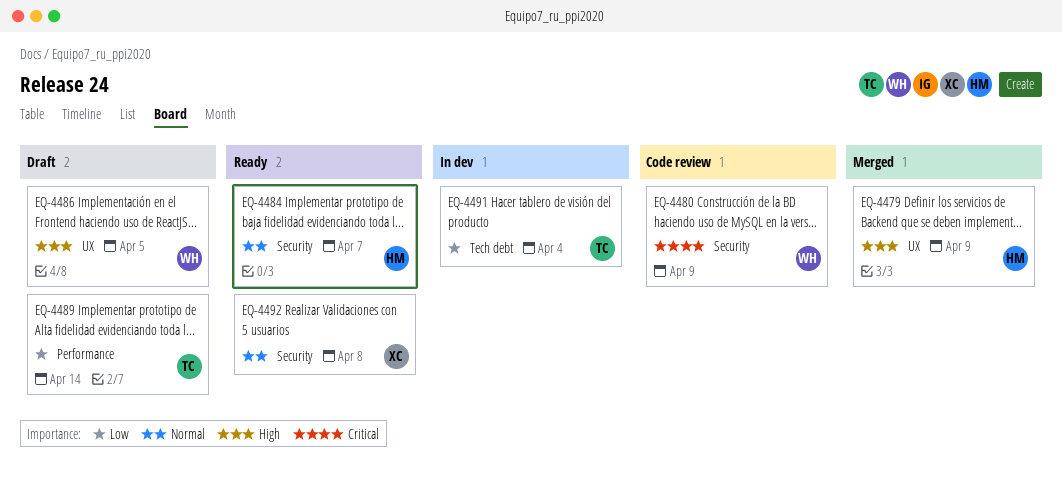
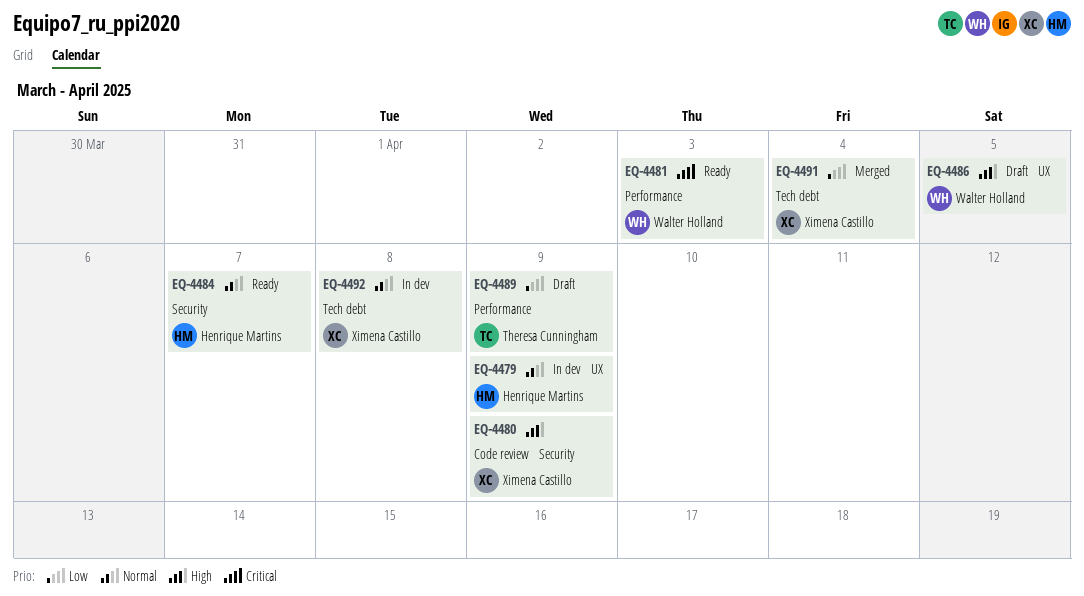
EQ-4479, status: Merged -> In dev
EQ-4479, priority: High -> Normal
EQ-4480, owner: Walter Holland -> Ximena Castillo
EQ-4480, priority: Critical -> High
EQ-4481: none -> present
EQ-4489, due: Apr 14 -> Apr 9
EQ-4491, status: In dev -> Merged
EQ-4491, owner: Theresa Cunningham -> Ximena Castillo
EQ-4492, status: Ready -> In dev
EQ-4492, label: Security -> Tech debt

